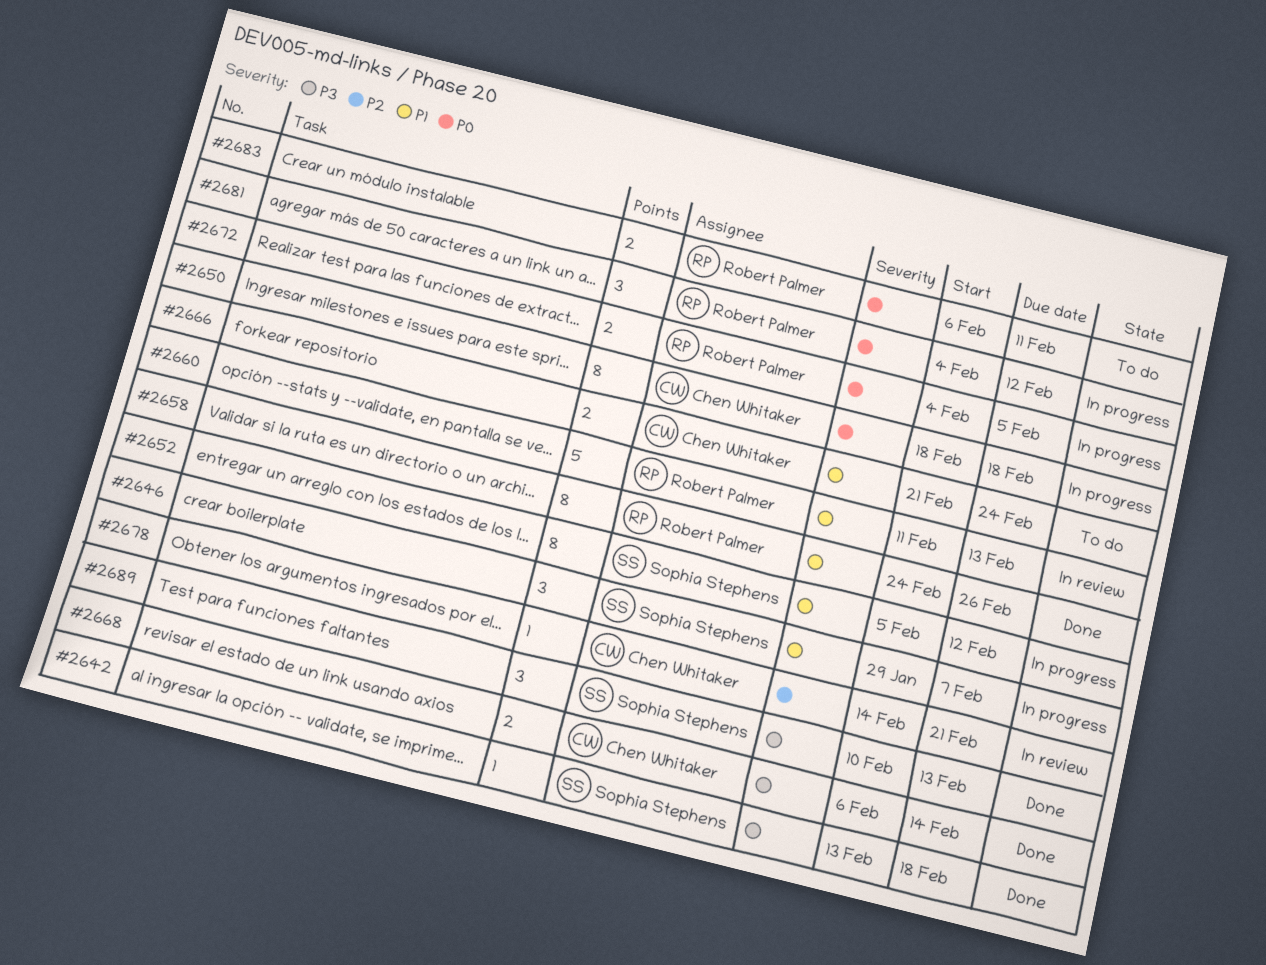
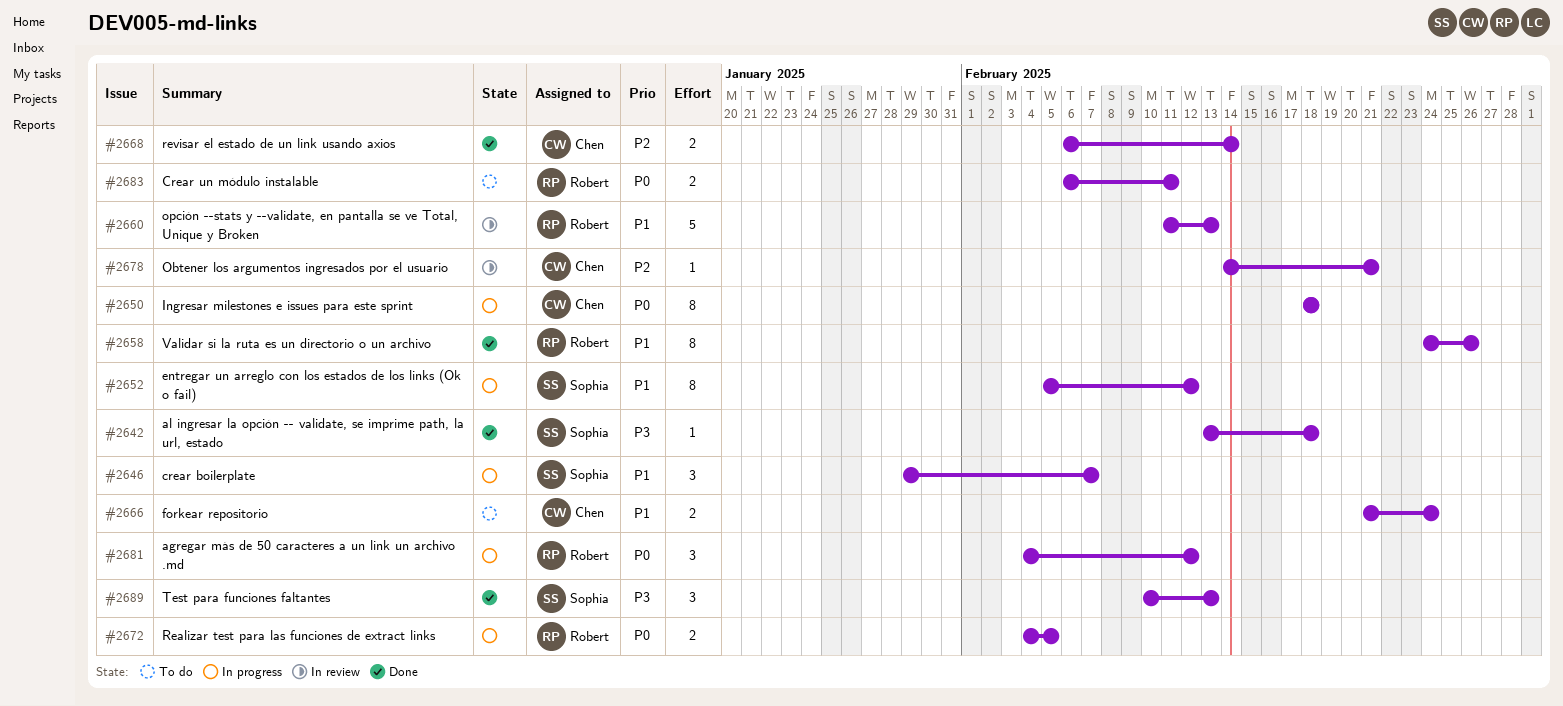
#2668, priority: P3 -> P2

